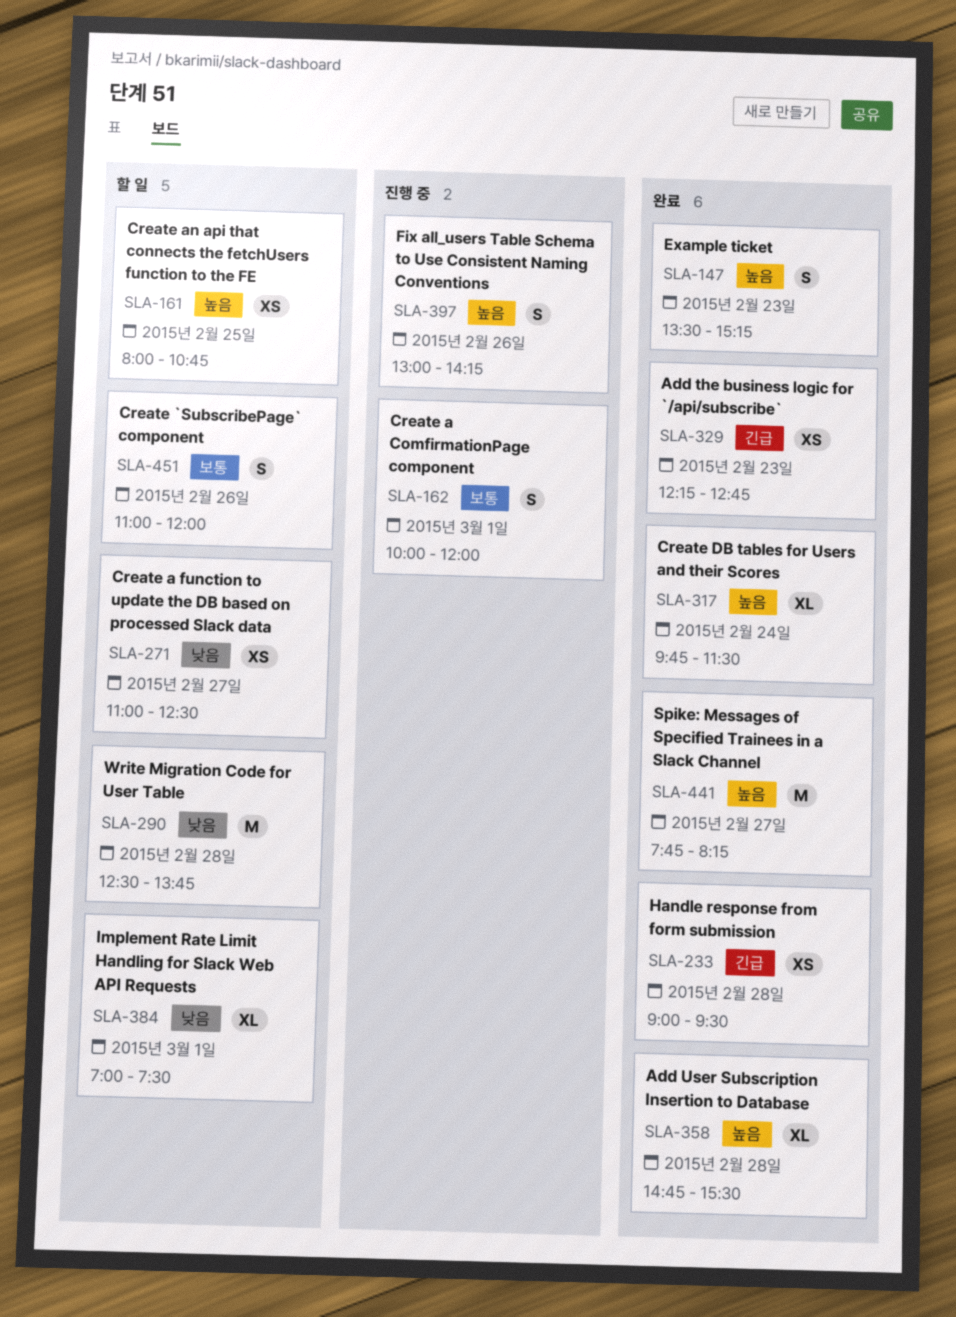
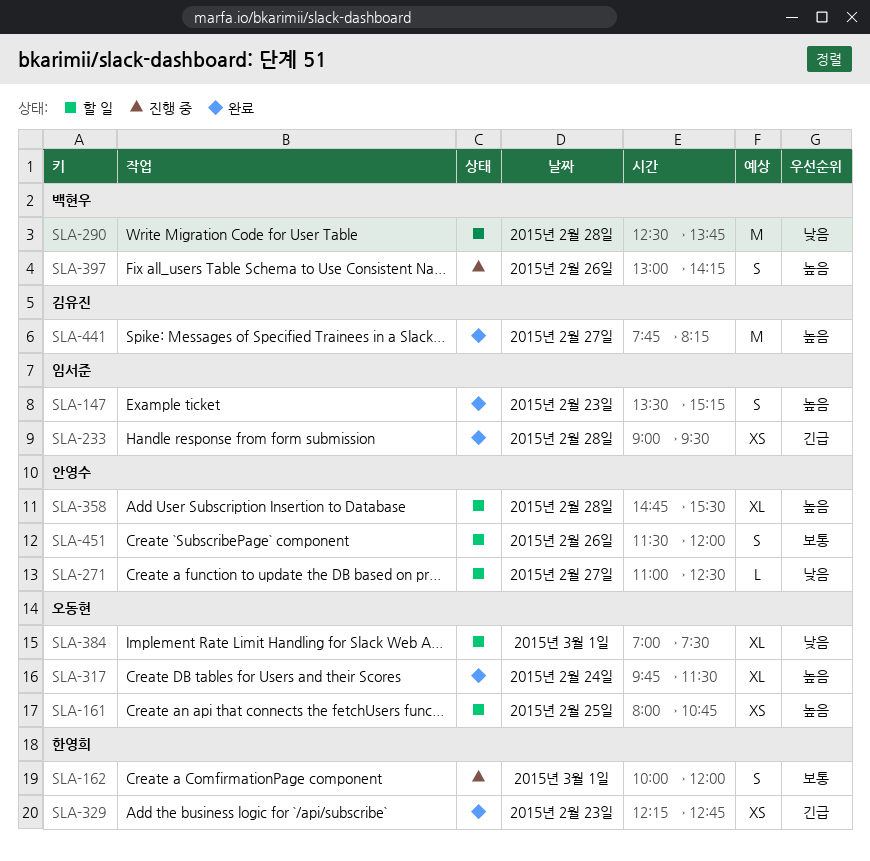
SLA-271, estimate: XS -> L
SLA-358, status: 완료 -> 할 일
SLA-451, begins: 11:00 -> 11:30

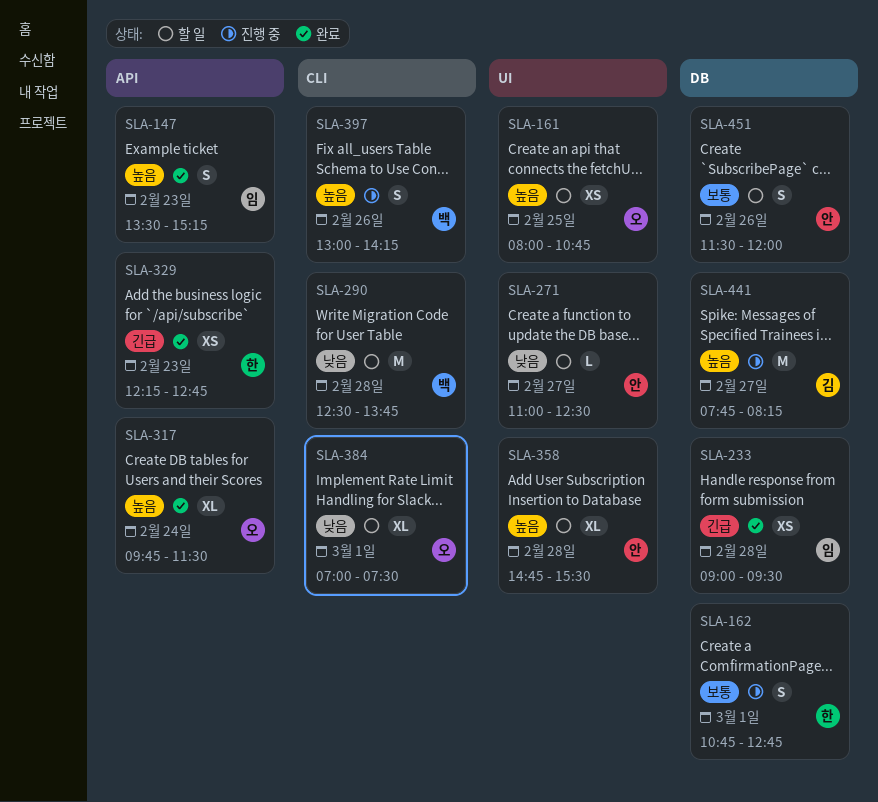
SLA-162, begins: 10:00 -> 10:45
SLA-162, ends: 12:00 -> 12:45
SLA-441, status: 완료 -> 진행 중

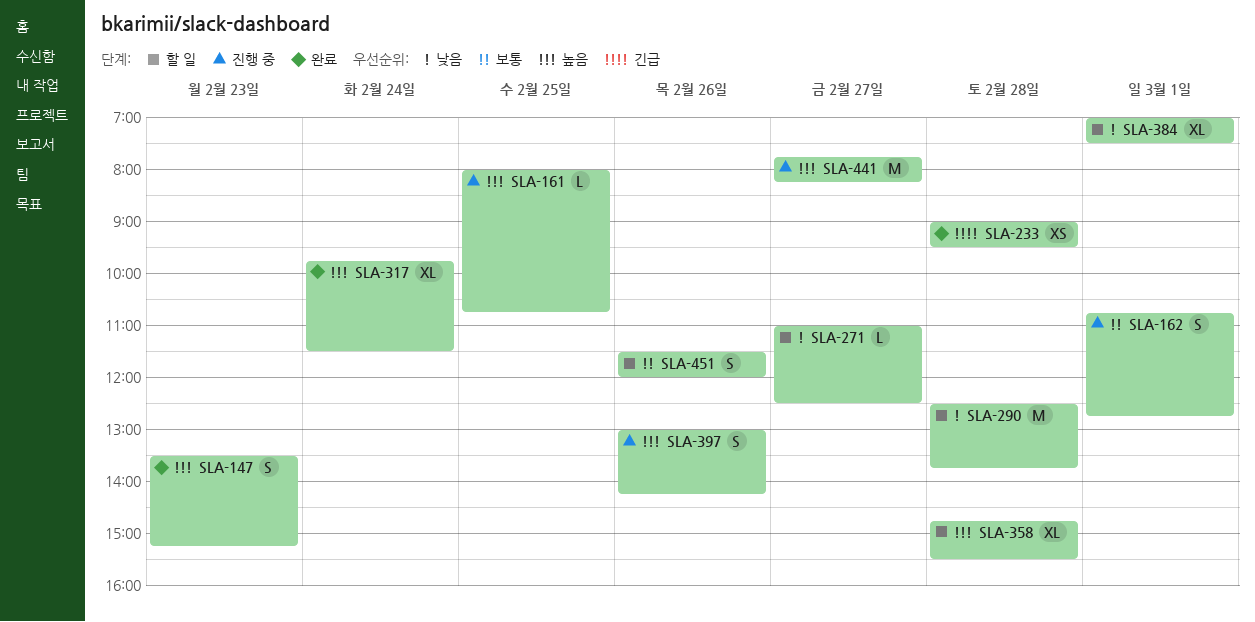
SLA-161, status: 할 일 -> 진행 중
SLA-161, estimate: XS -> L
SLA-329: present -> none

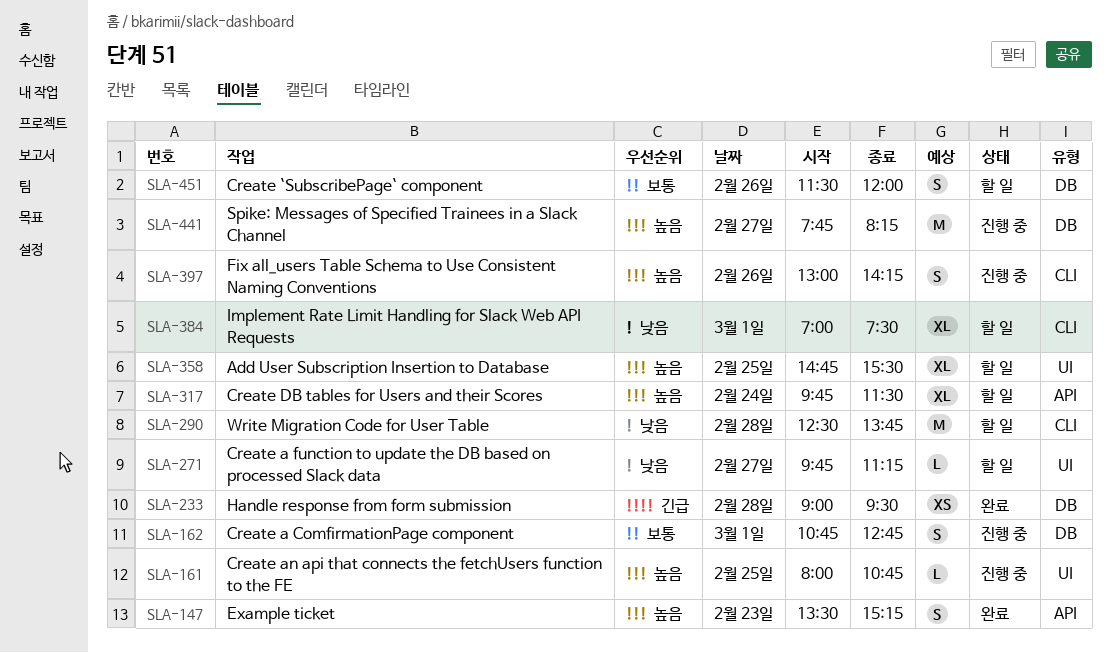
SLA-271, begins: 11:00 -> 09:45
SLA-271, ends: 12:30 -> 11:15
SLA-317, status: 완료 -> 할 일
SLA-358, day: Feb 28 -> Feb 25

